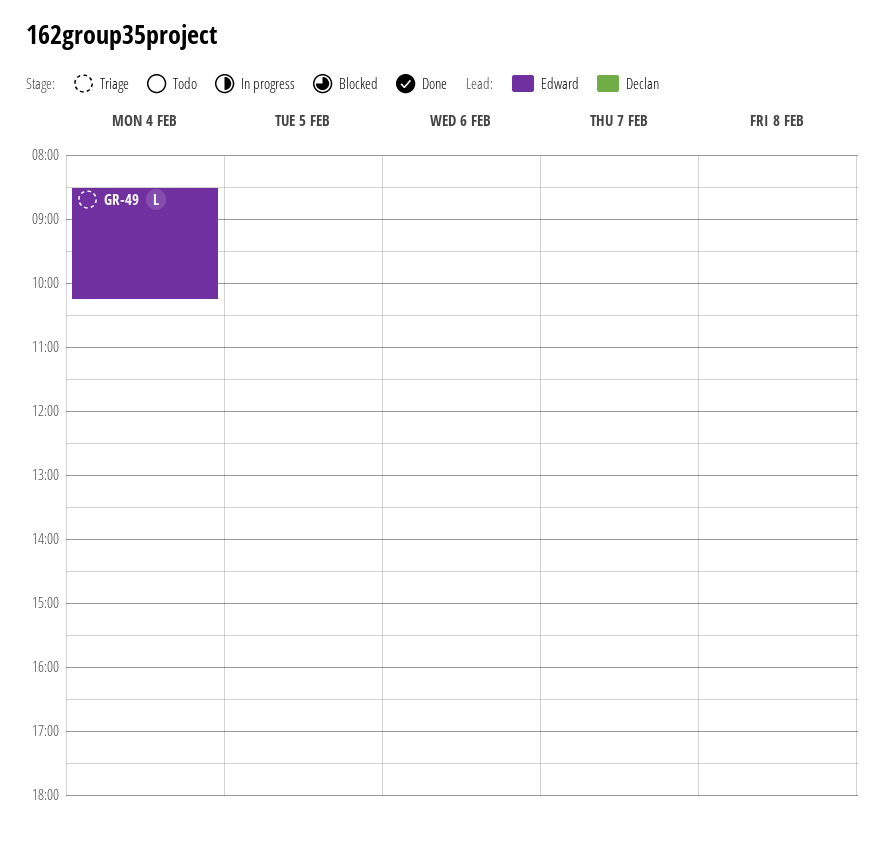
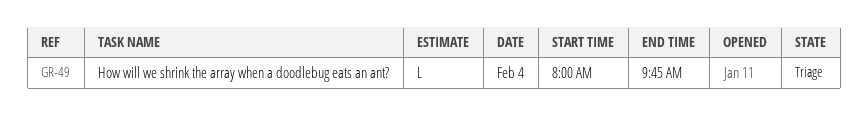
GR-49, begins: 08:30 -> 08:00
GR-49, ends: 10:15 -> 09:45

